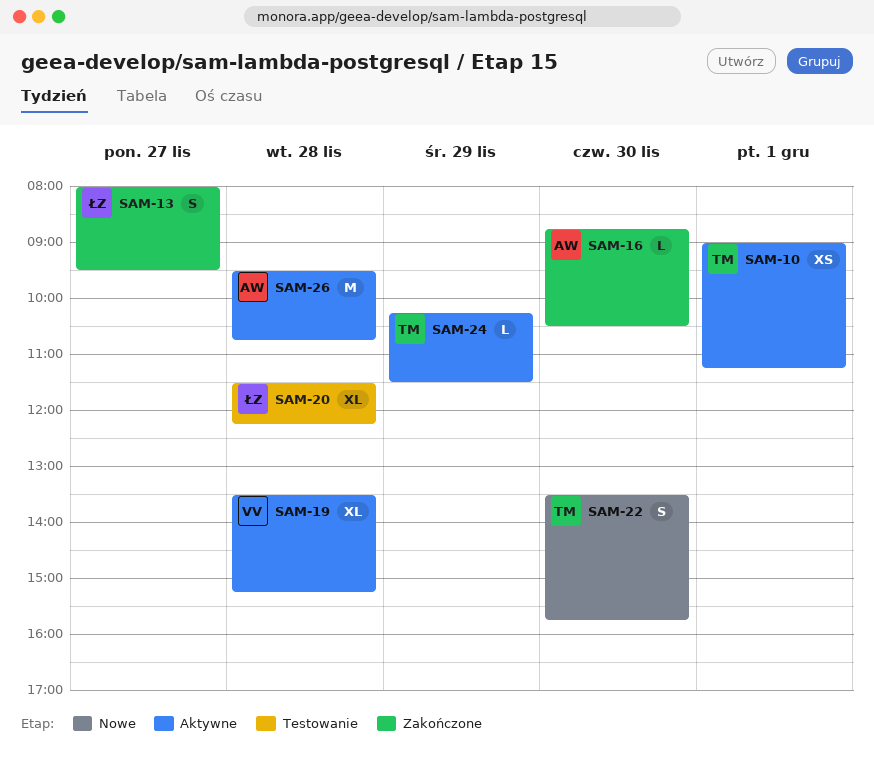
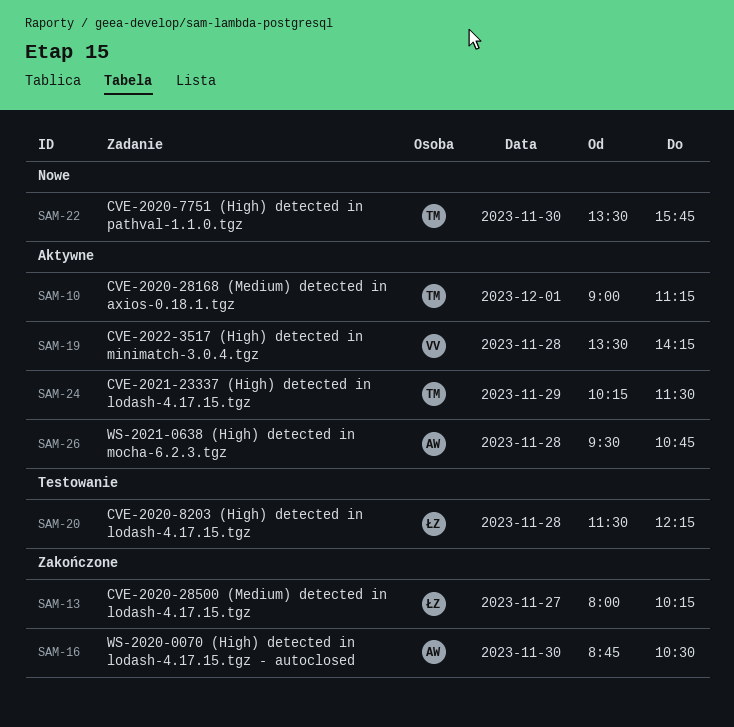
SAM-13, ends: 09:30 -> 10:15
SAM-19, ends: 15:15 -> 14:15

